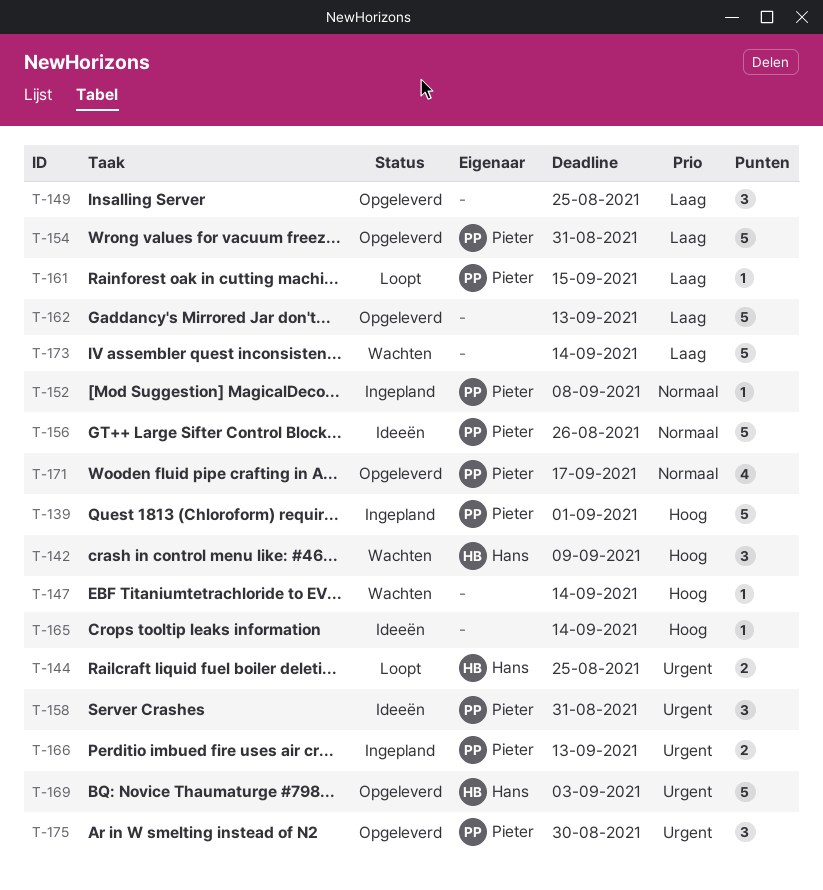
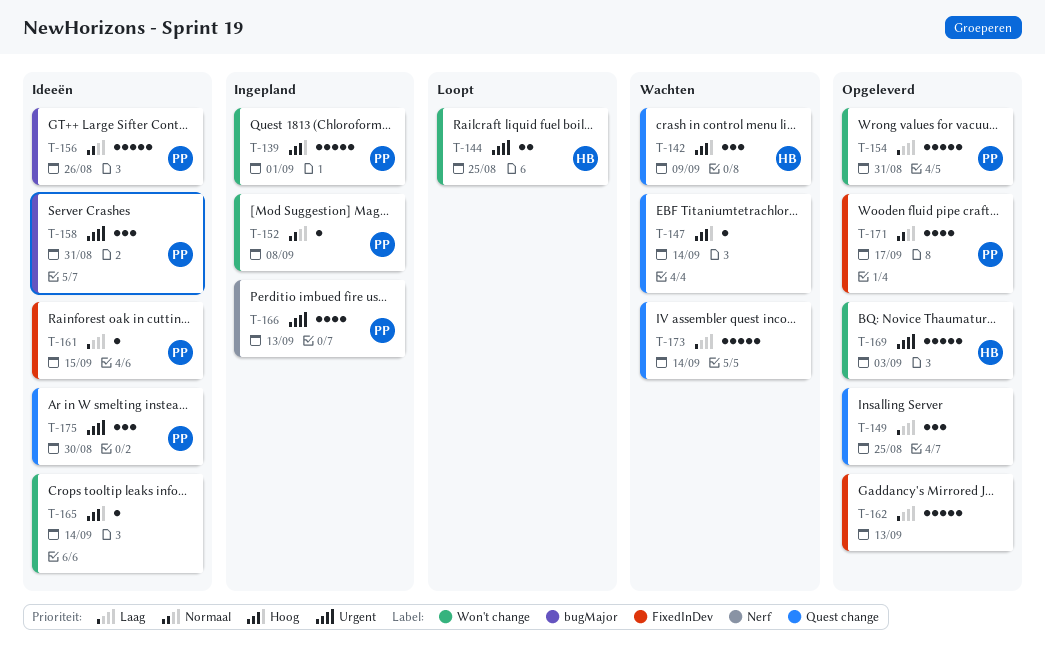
T-161, status: Loopt -> Ideeën
T-166, estimate: 2 -> 4
T-175, status: Opgeleverd -> Ideeën

